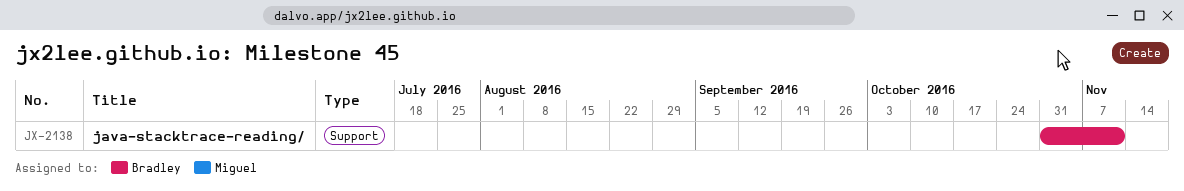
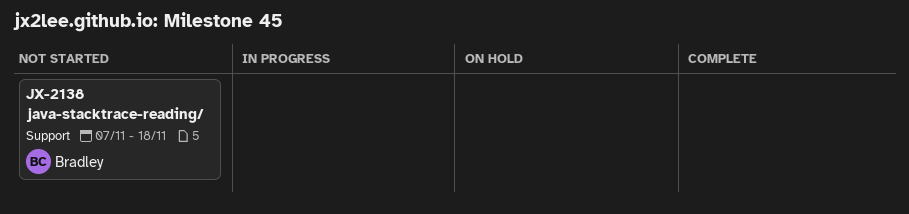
JX-2138, start: Oct 31 -> Nov 7
JX-2138, due: Nov 11 -> Nov 18

